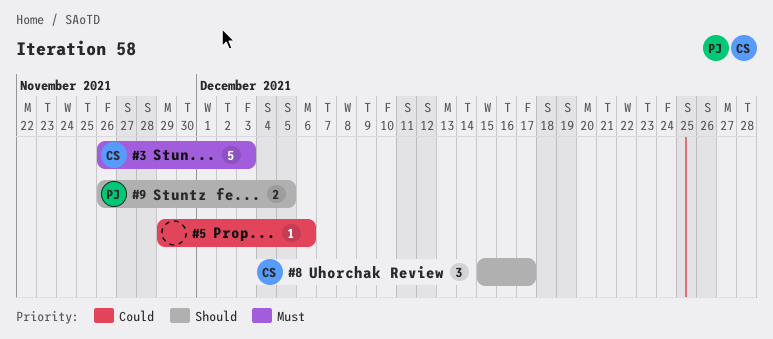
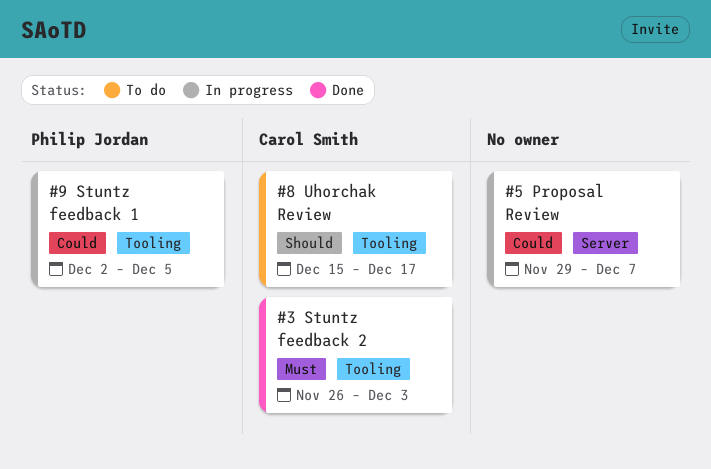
#5, due: Dec 6 -> Dec 7
#9, priority: Should -> Could
#9, start: Nov 26 -> Dec 2

